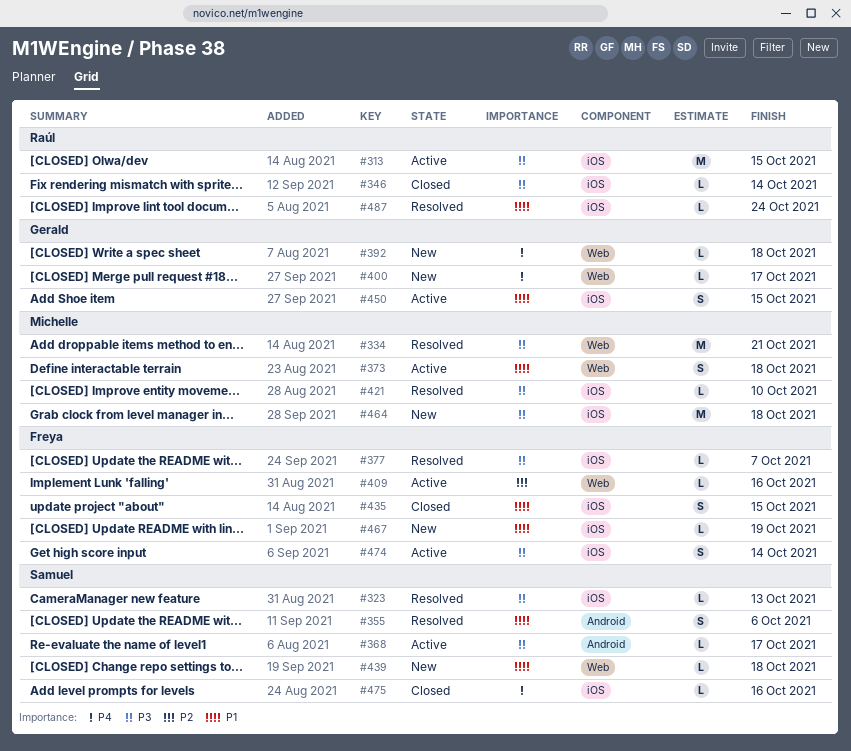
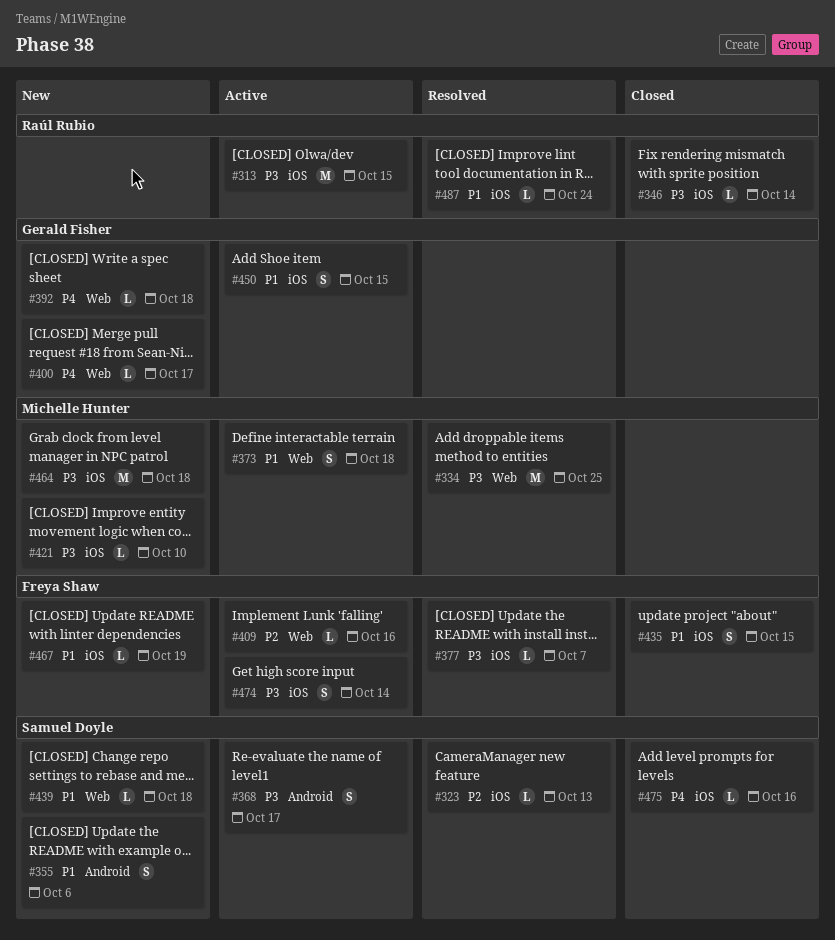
#323, priority: P3 -> P2
#334, due: Oct 21 -> Oct 25
#355, status: Resolved -> New
#368, estimate: L -> S
#421, status: Resolved -> New

